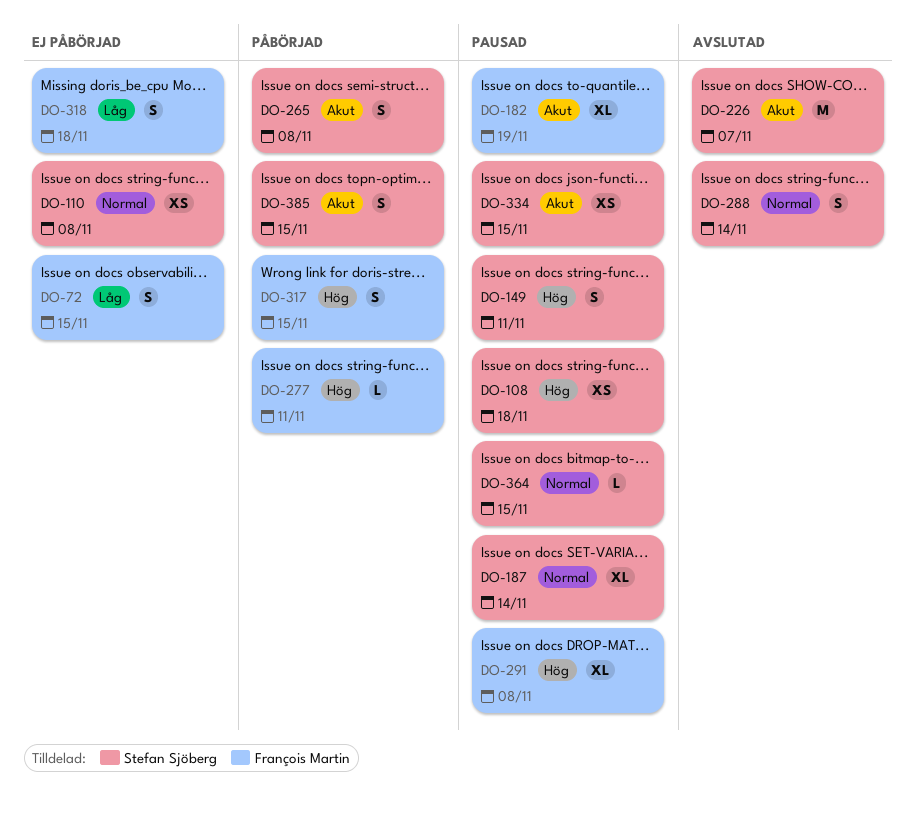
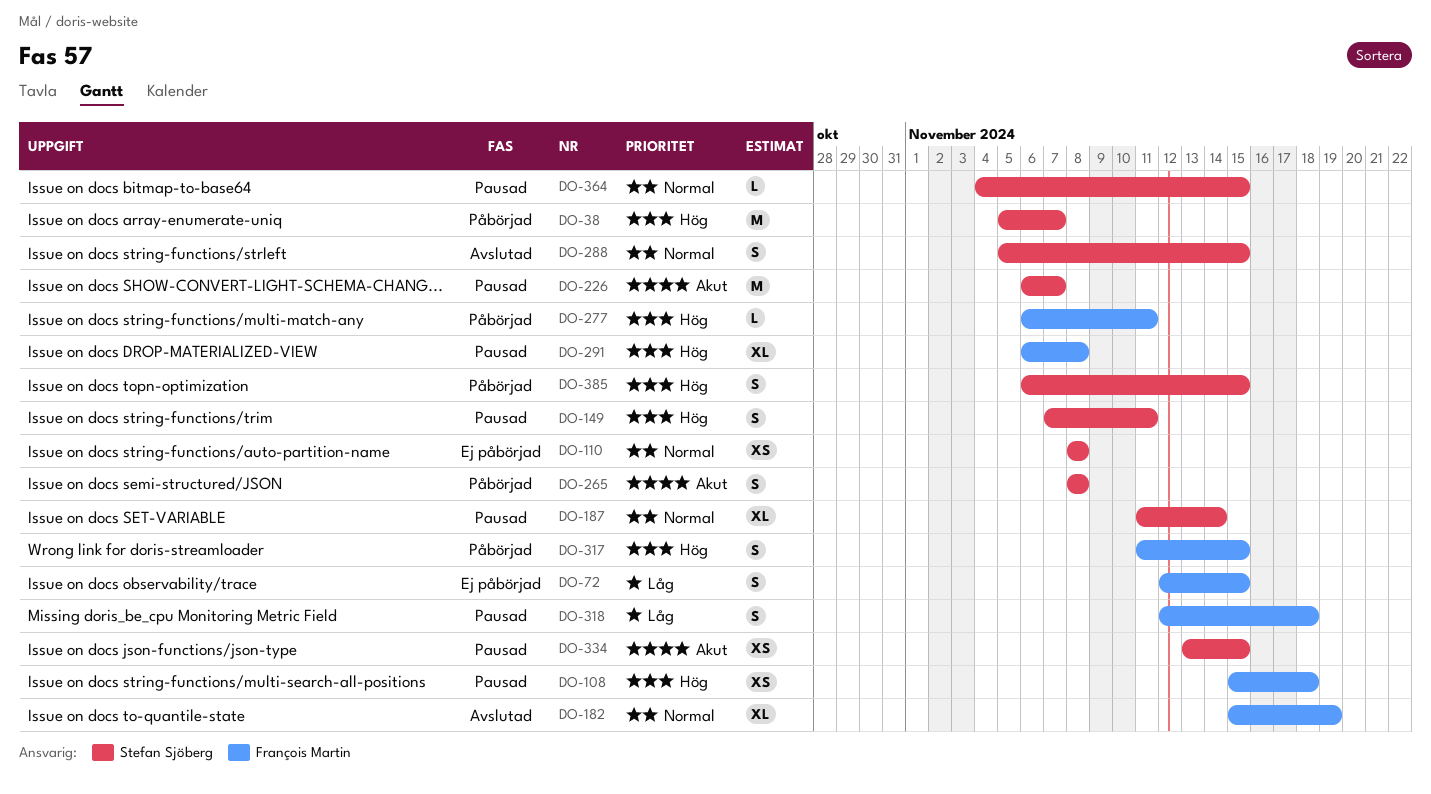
DO-38: none -> present
DO-108, owner: Stefan Sjöberg -> François Martin
DO-182, status: Pausad -> Avslutad
DO-182, priority: Akut -> Normal
DO-226, status: Avslutad -> Pausad
DO-288, due: Nov 14 -> Nov 15
DO-318, status: Ej påbörjad -> Pausad
DO-385, priority: Akut -> Hög

